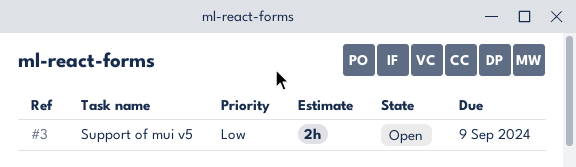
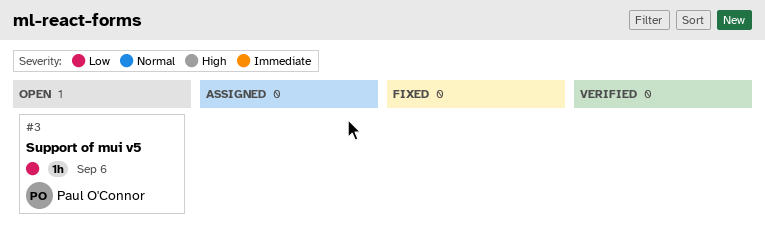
#3, estimate: 2h -> 1h
#3, due: Sep 9 -> Sep 6

